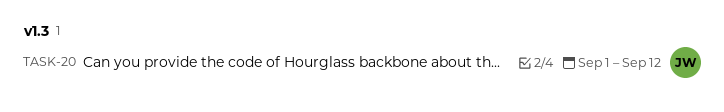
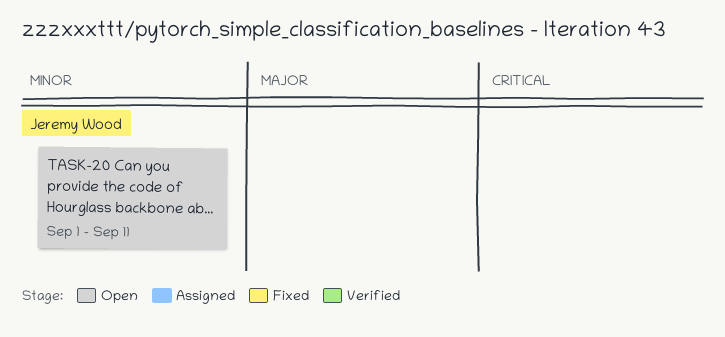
TASK-20, due: Sep 12 -> Sep 11

